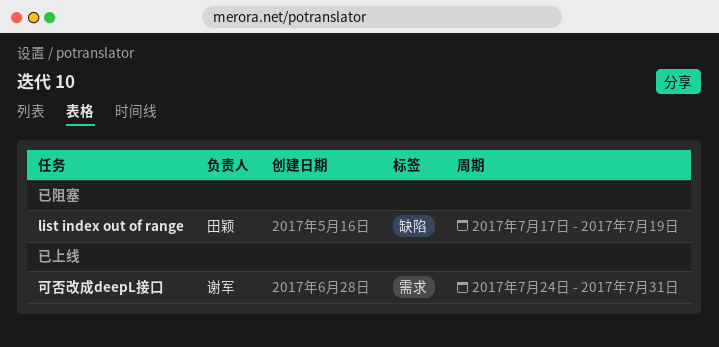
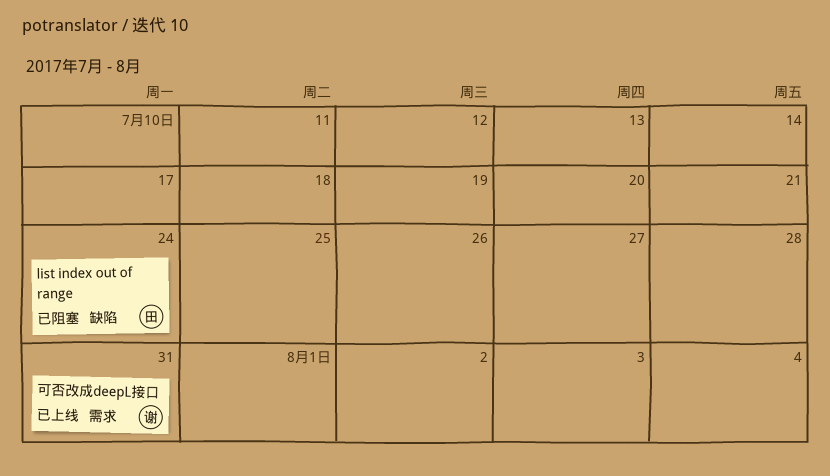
list index out of range, due: Jul 19 -> Jul 24

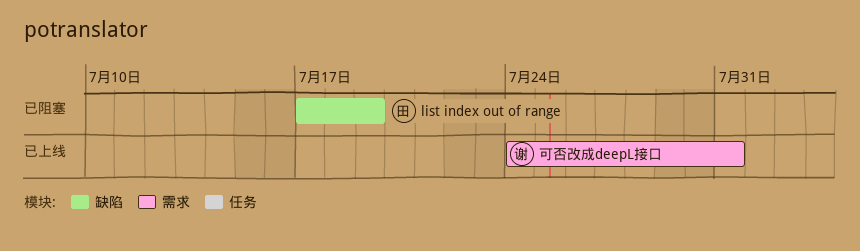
list index out of range, due: Jul 24 -> Jul 19

